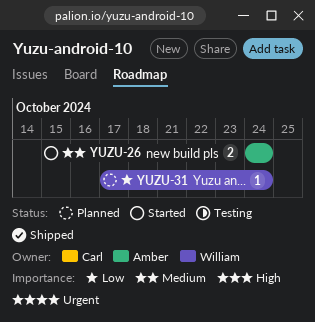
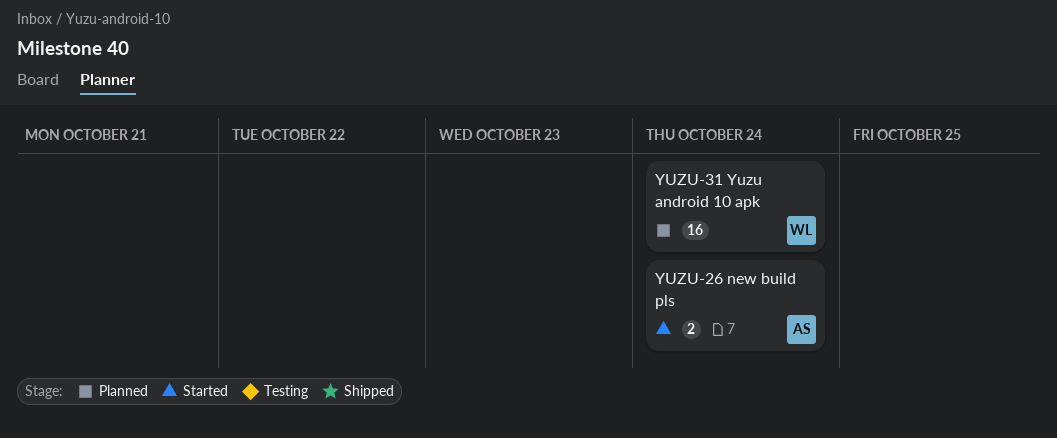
YUZU-31, estimate: 1 -> 16

